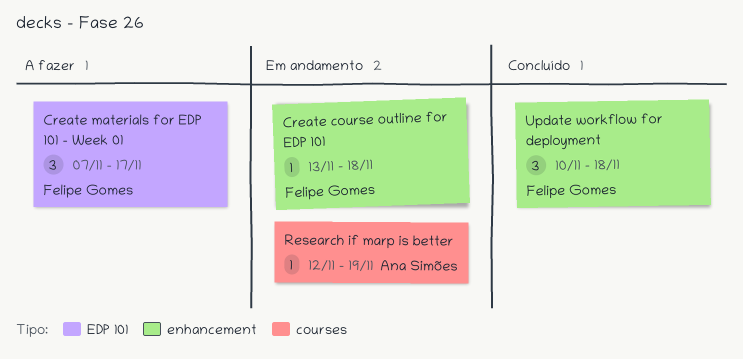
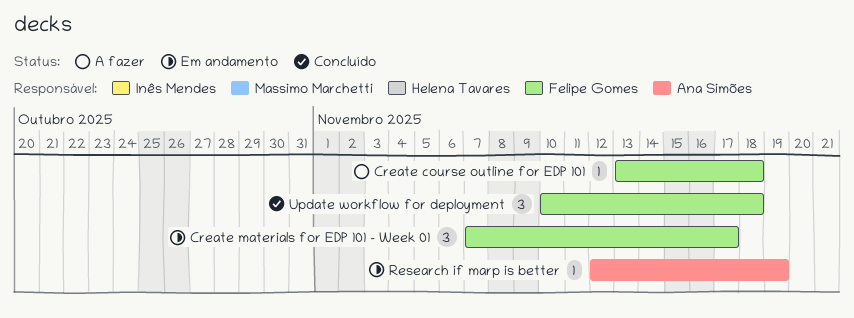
Create course outline for EDP 101, status: Em andamento -> A fazer
Create materials for EDP 101 - Week 01, status: A fazer -> Em andamento

